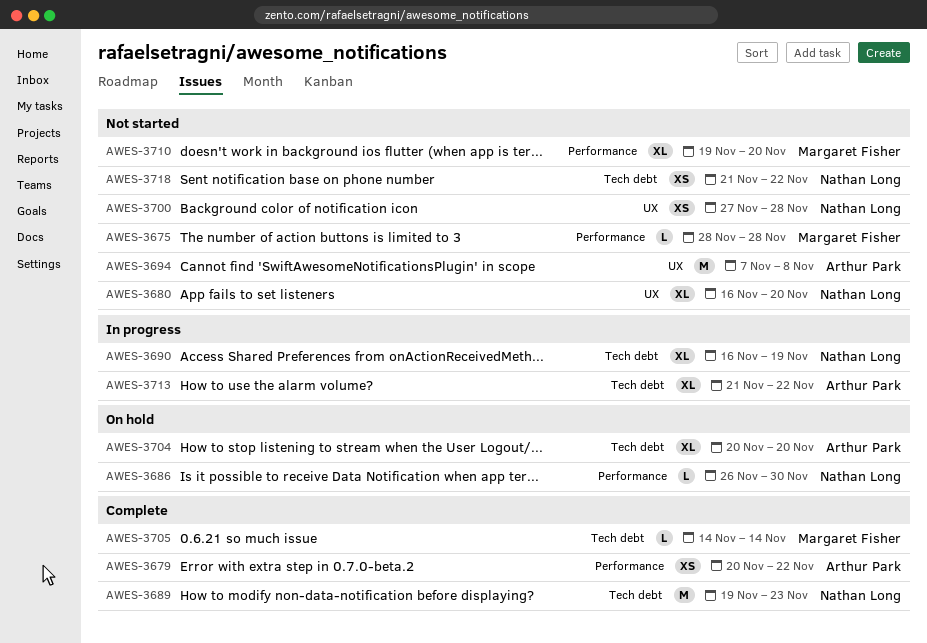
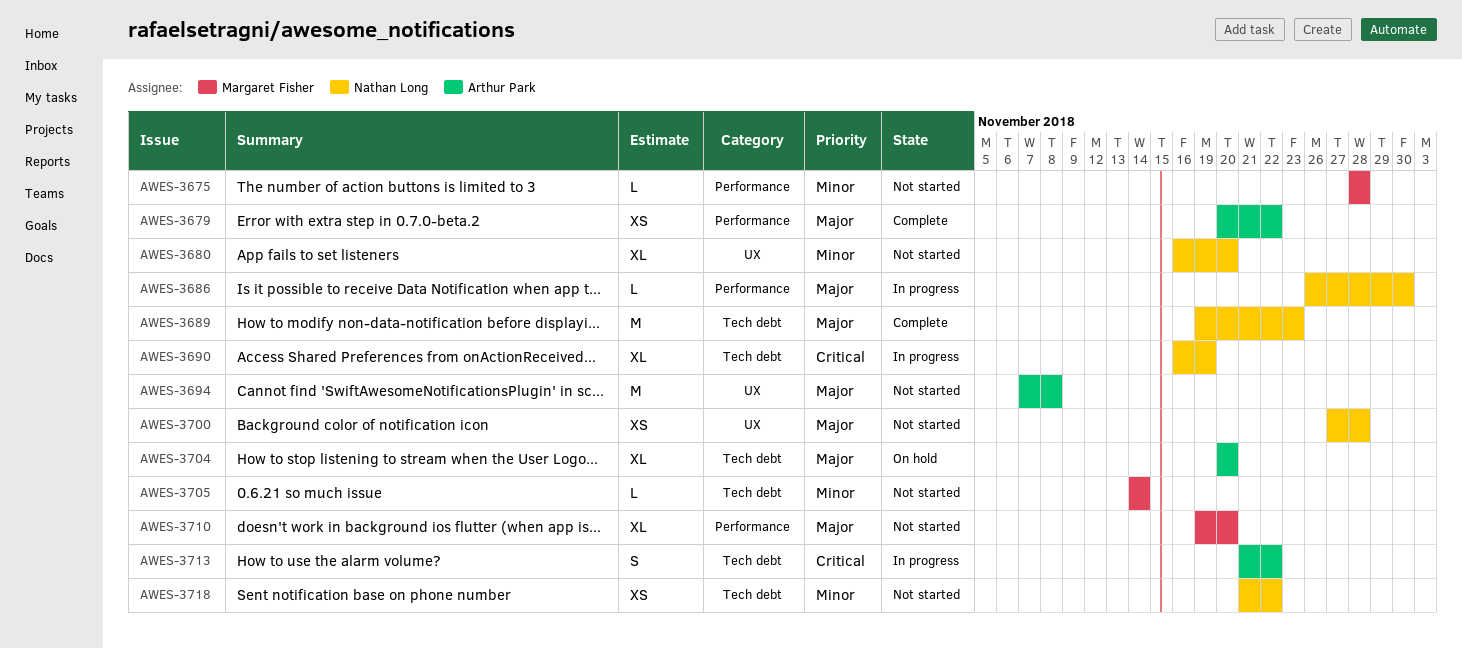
AWES-3686, status: On hold -> In progress
AWES-3705, status: Complete -> Not started
AWES-3713, estimate: XL -> S

